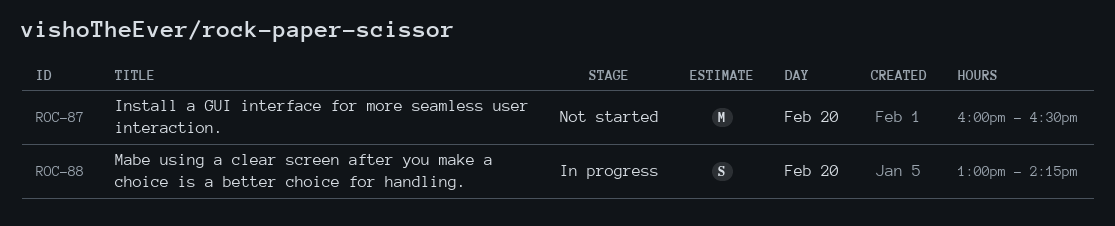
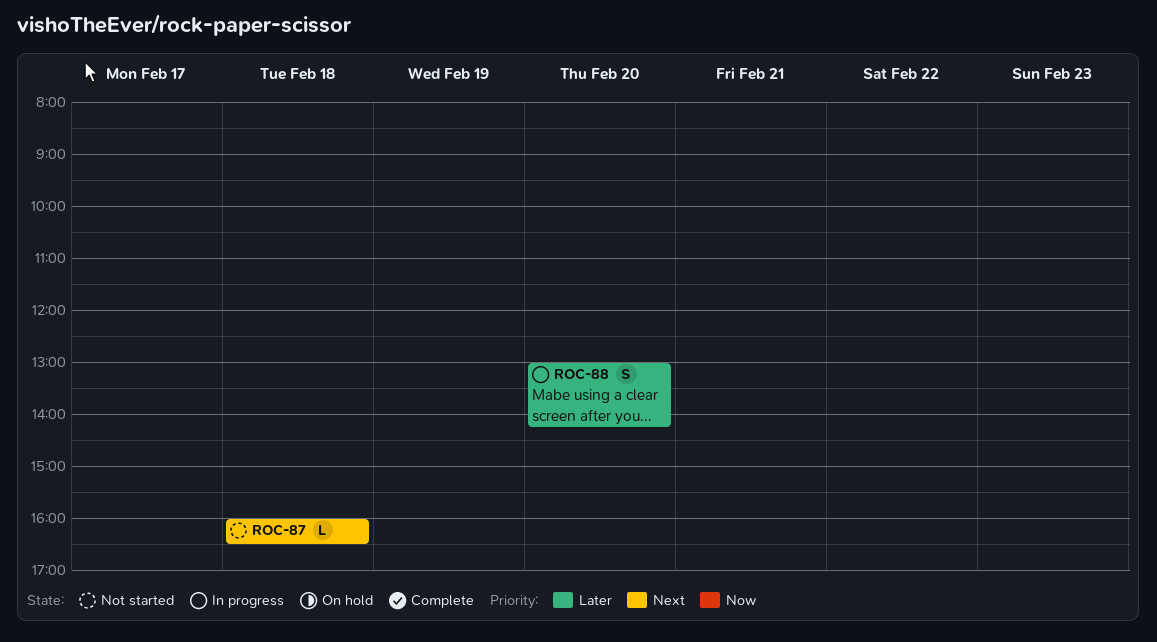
ROC-87, estimate: M -> L
ROC-87, day: Feb 20 -> Feb 18

